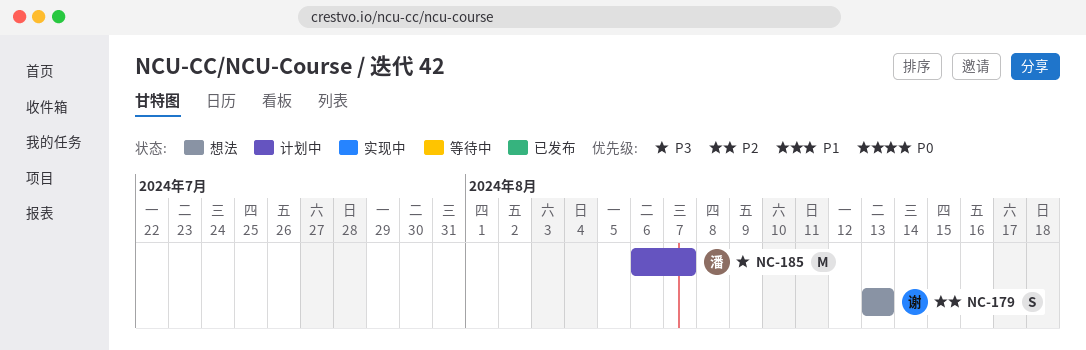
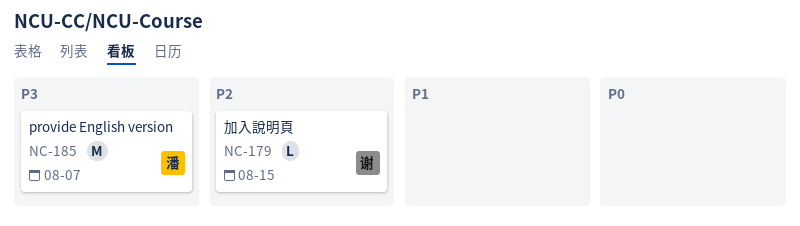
NC-179, estimate: S -> L
NC-179, due: Aug 13 -> Aug 15

